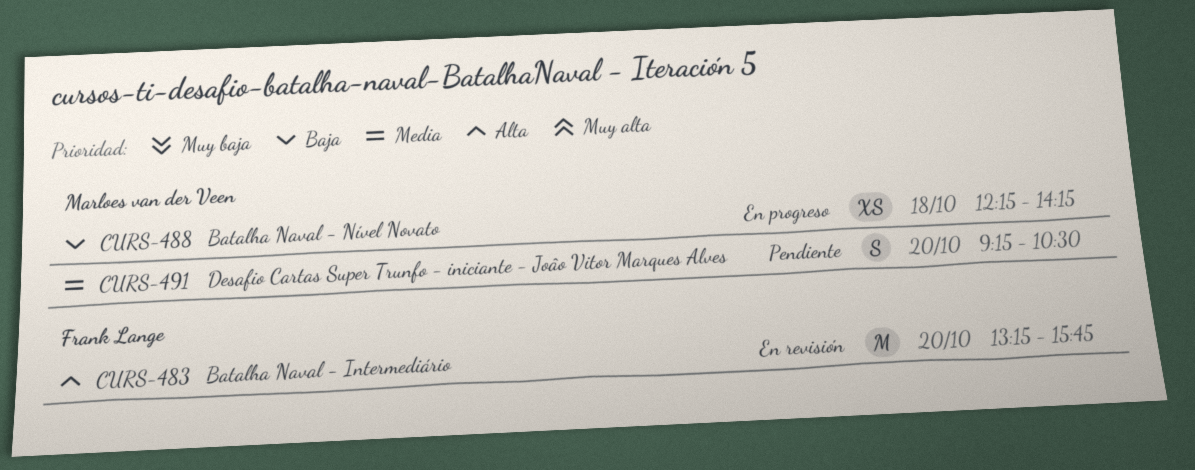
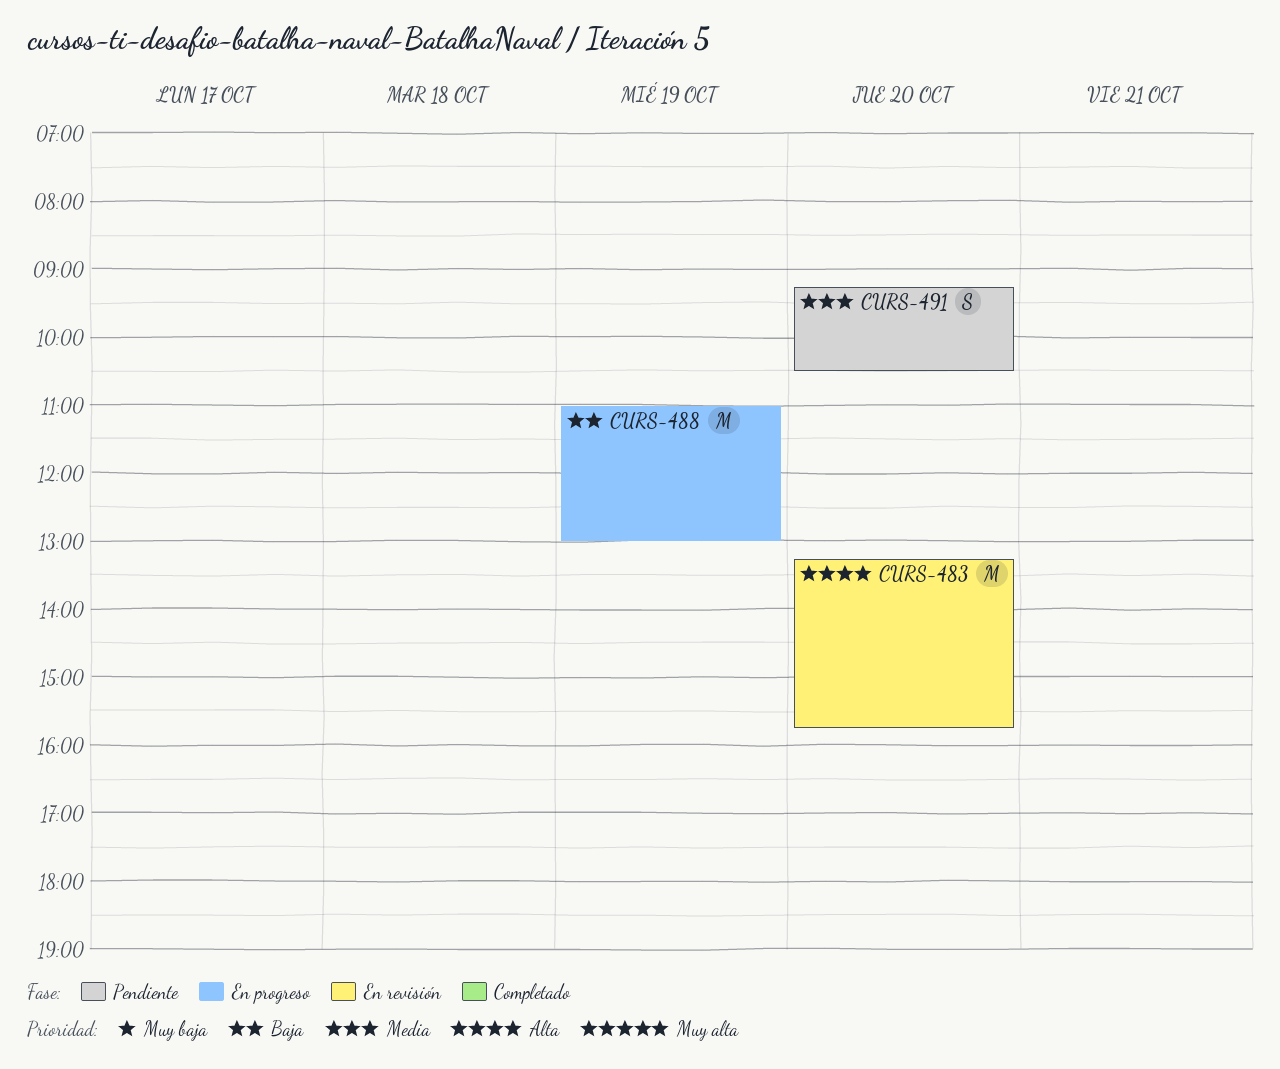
CURS-488, estimate: XS -> M
CURS-488, day: Oct 18 -> Oct 19
CURS-488, begins: 12:15 -> 11:00
CURS-488, ends: 14:15 -> 13:00

